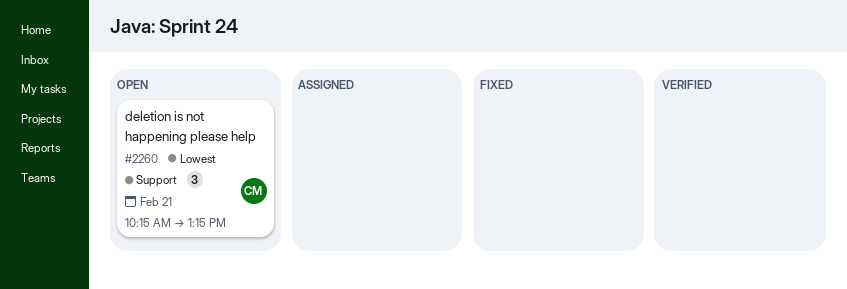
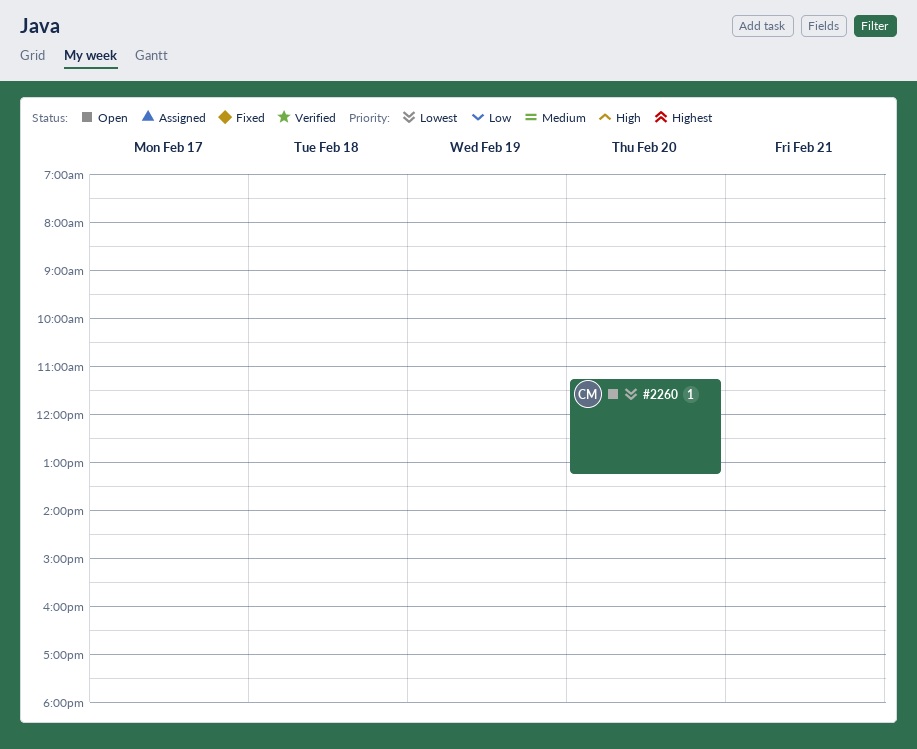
#2260, estimate: 3 -> 1
#2260, day: Feb 21 -> Feb 20
#2260, begins: 10:15 -> 11:15

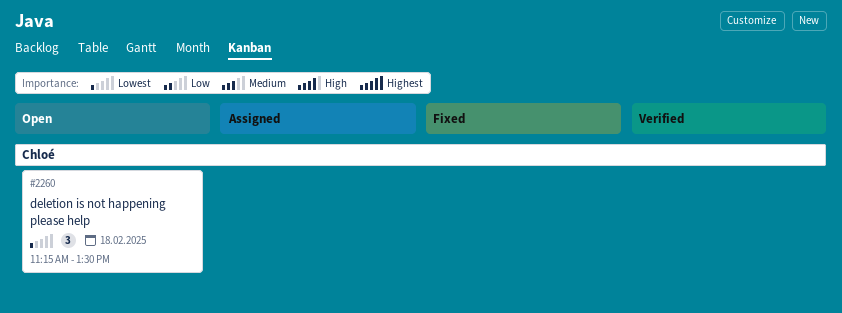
#2260, estimate: 1 -> 3
#2260, day: Feb 20 -> Feb 18
#2260, ends: 13:15 -> 13:30

